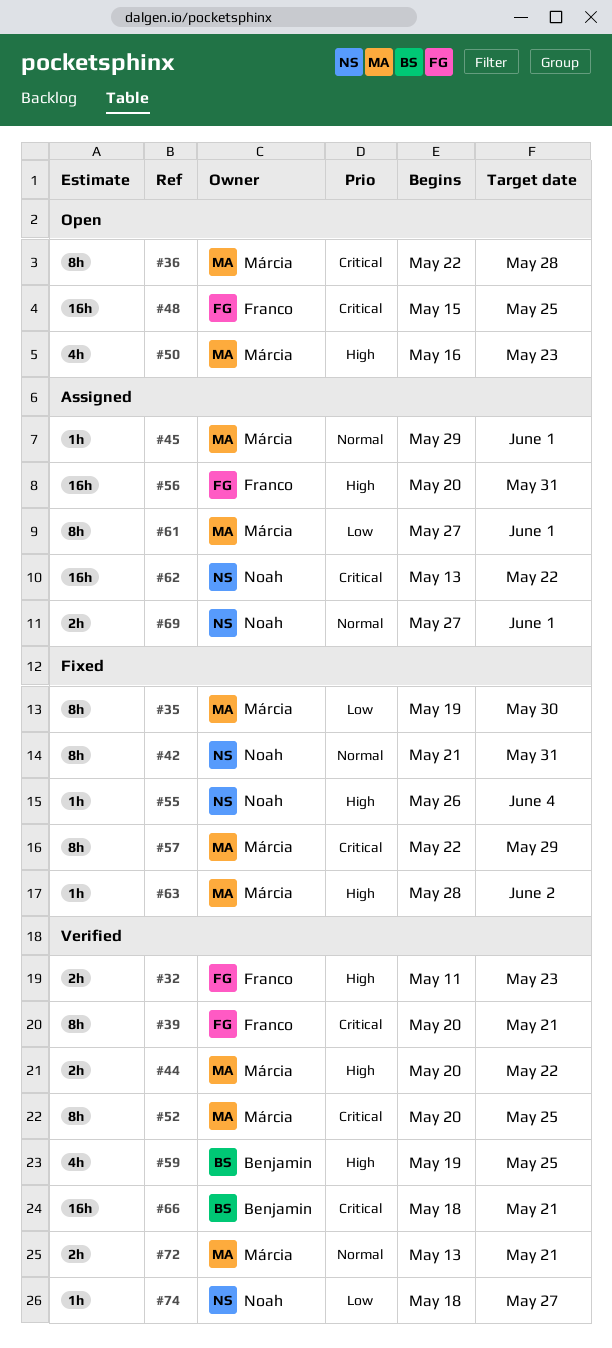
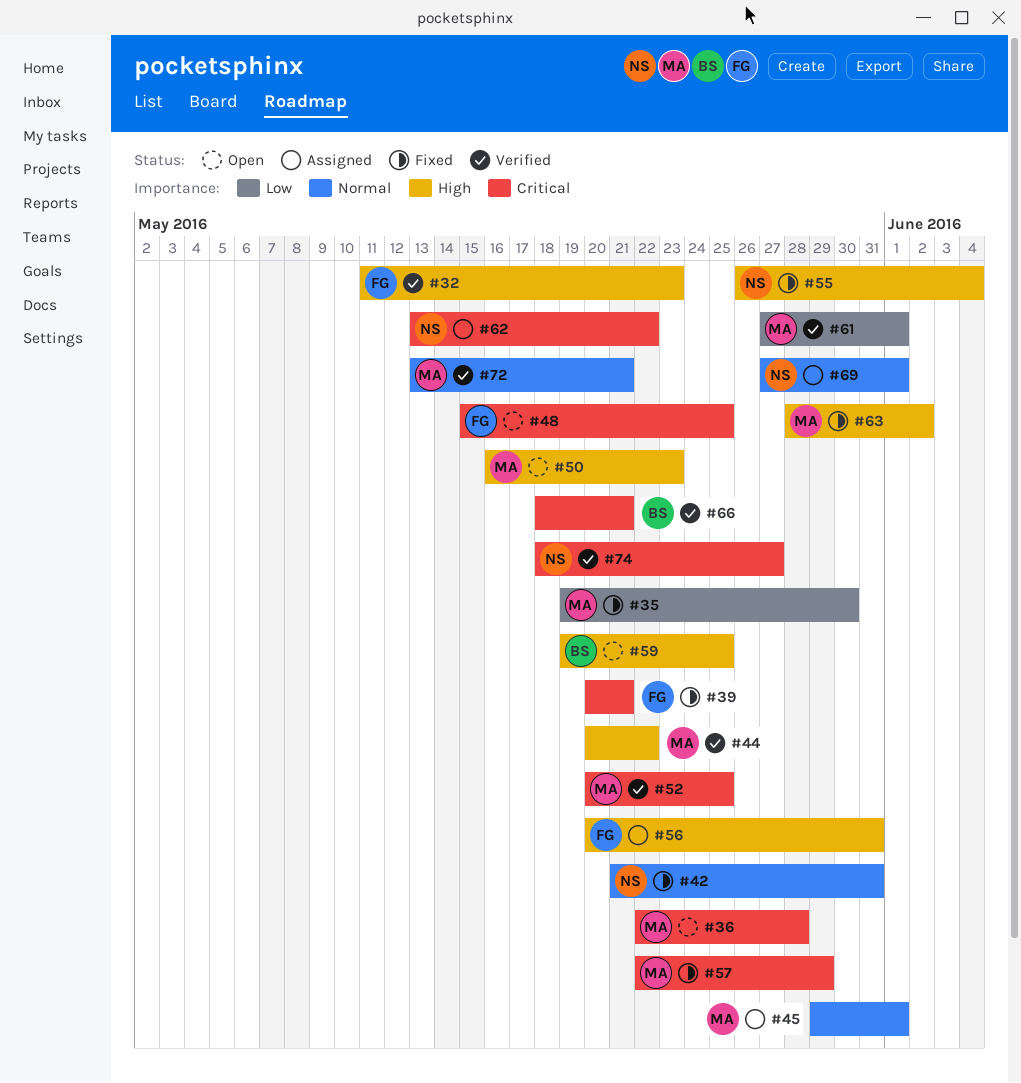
#39, status: Verified -> Fixed
#59, status: Verified -> Open
#61, status: Assigned -> Verified
#74, priority: Low -> Critical

